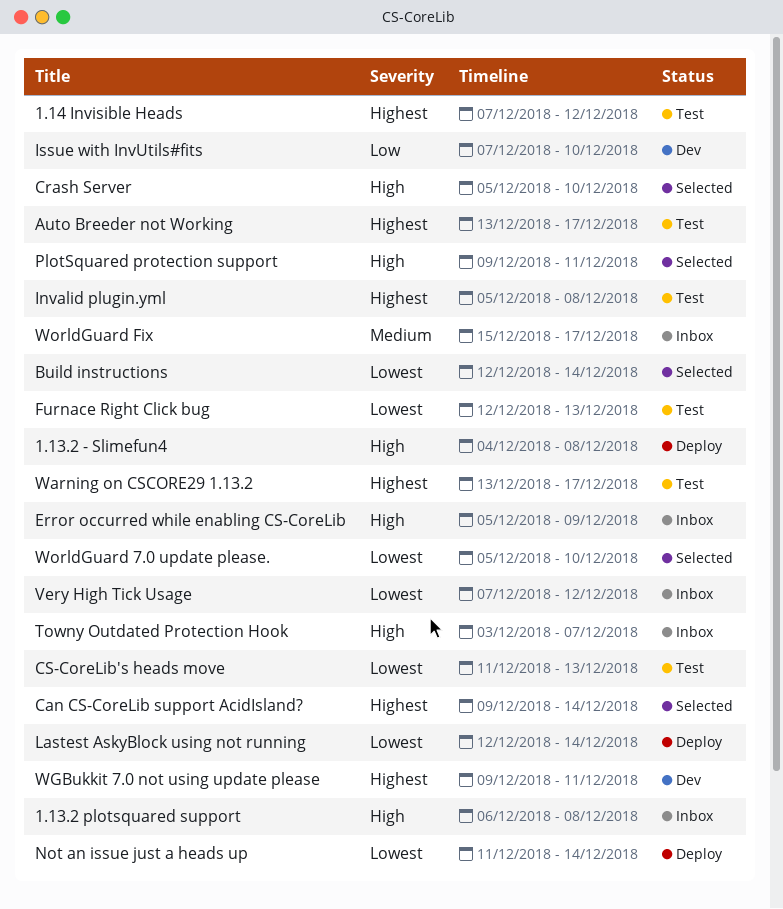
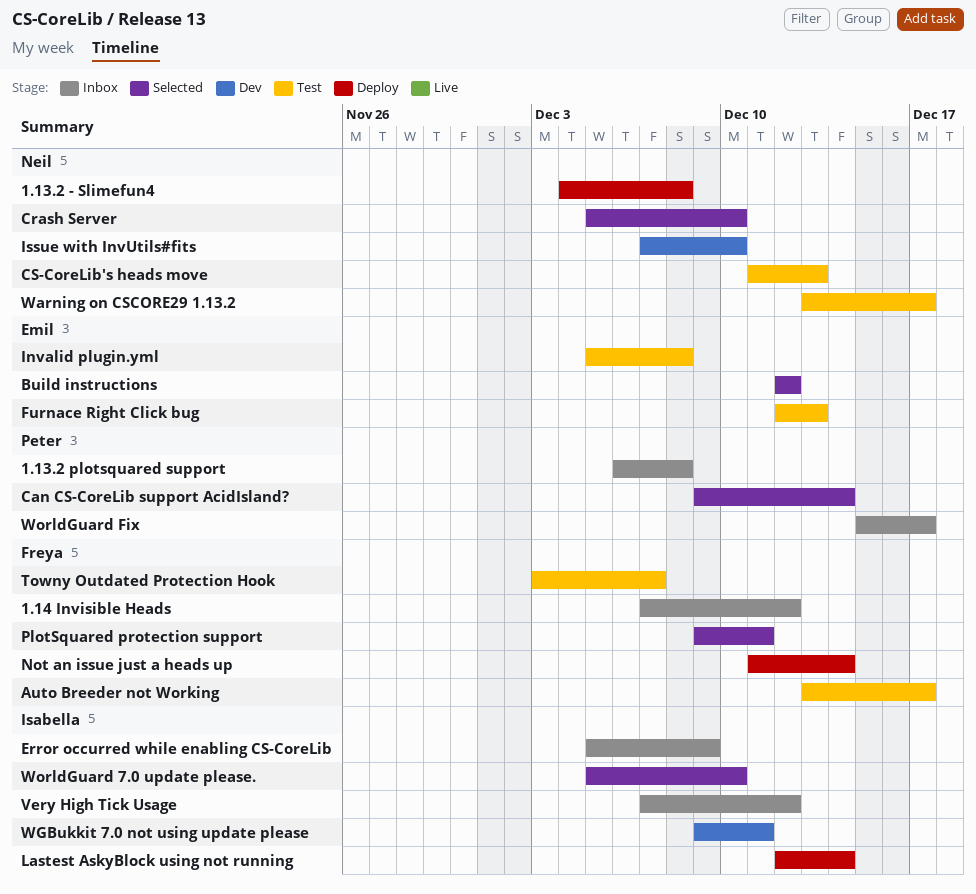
1.14 Invisible Heads, status: Test -> Inbox
Build instructions, due: Dec 14 -> Dec 12
Towny Outdated Protection Hook, status: Inbox -> Test

